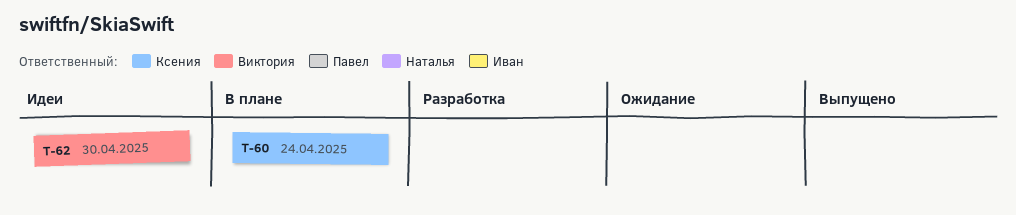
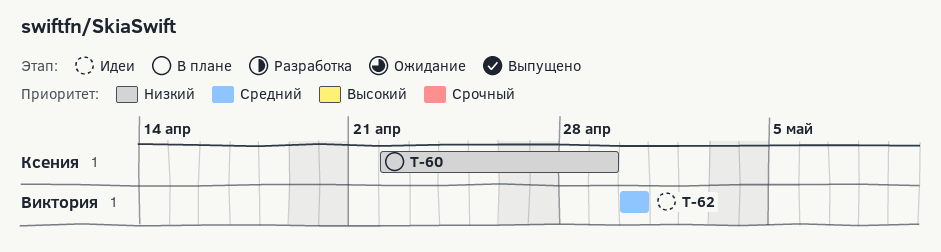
T-60, due: Apr 24 -> Apr 29

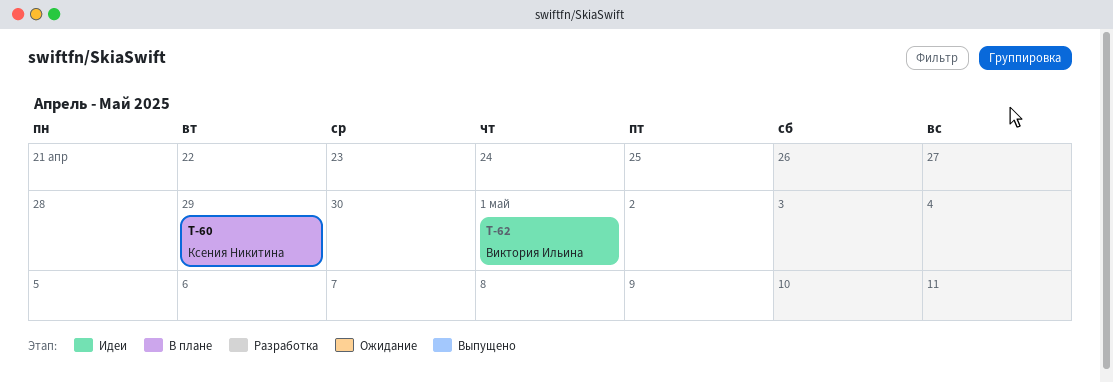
T-62, due: Apr 30 -> May 1

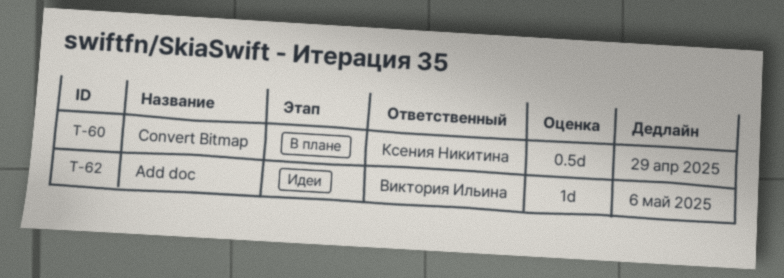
T-62, due: May 1 -> May 6

